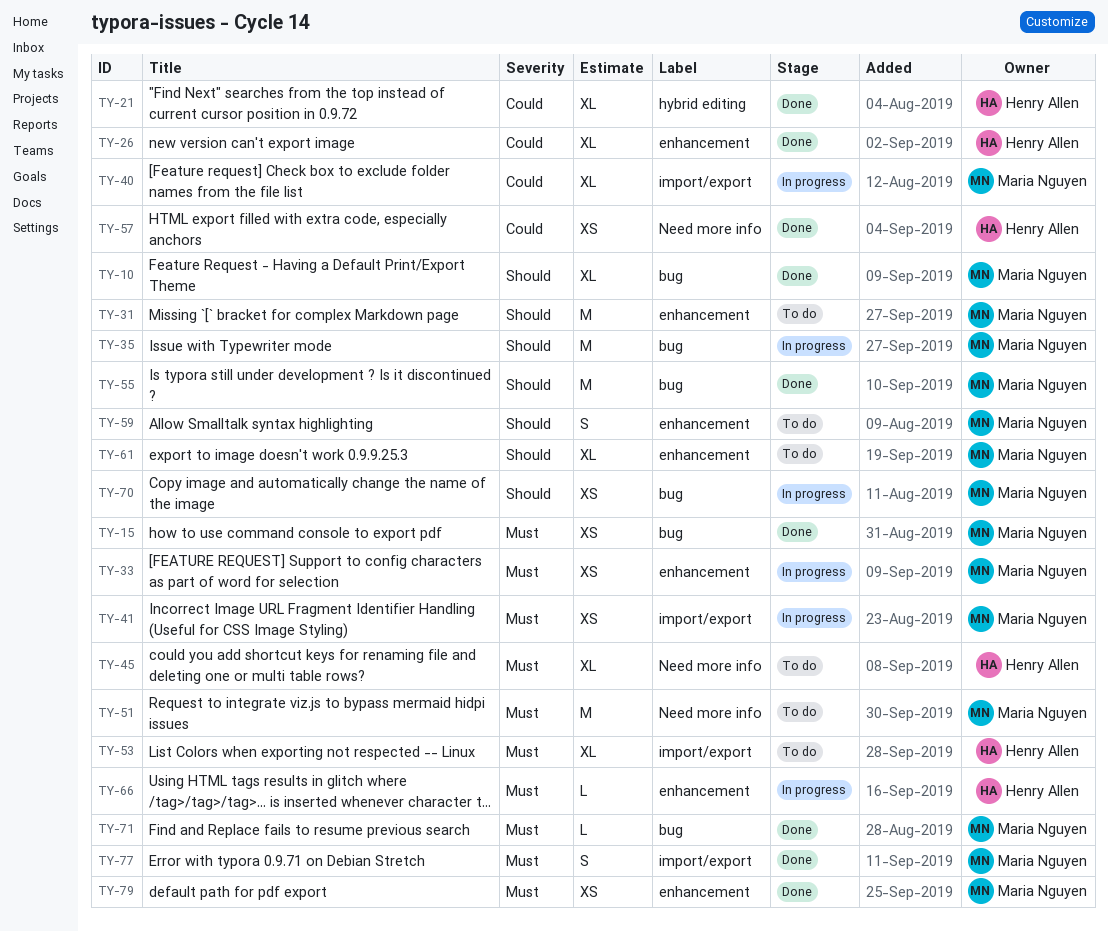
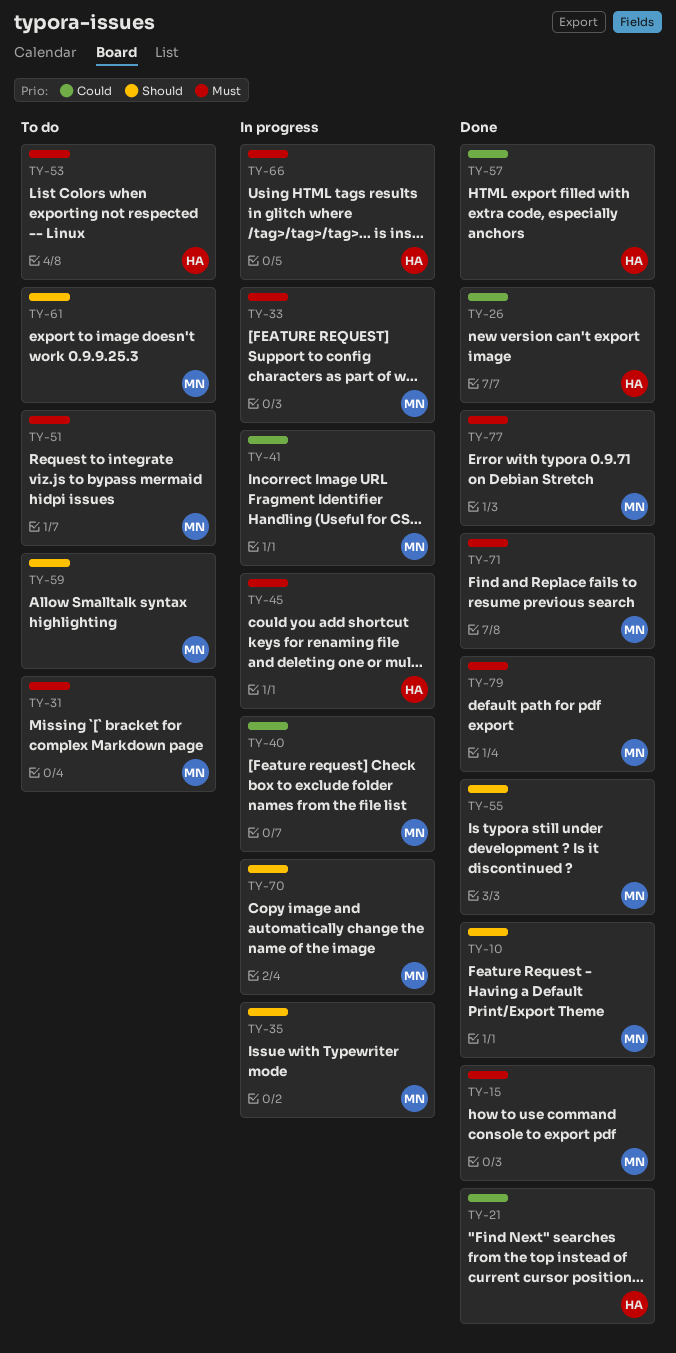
TY-31, priority: Should -> Must
TY-41, priority: Must -> Could
TY-45, status: To do -> In progress

